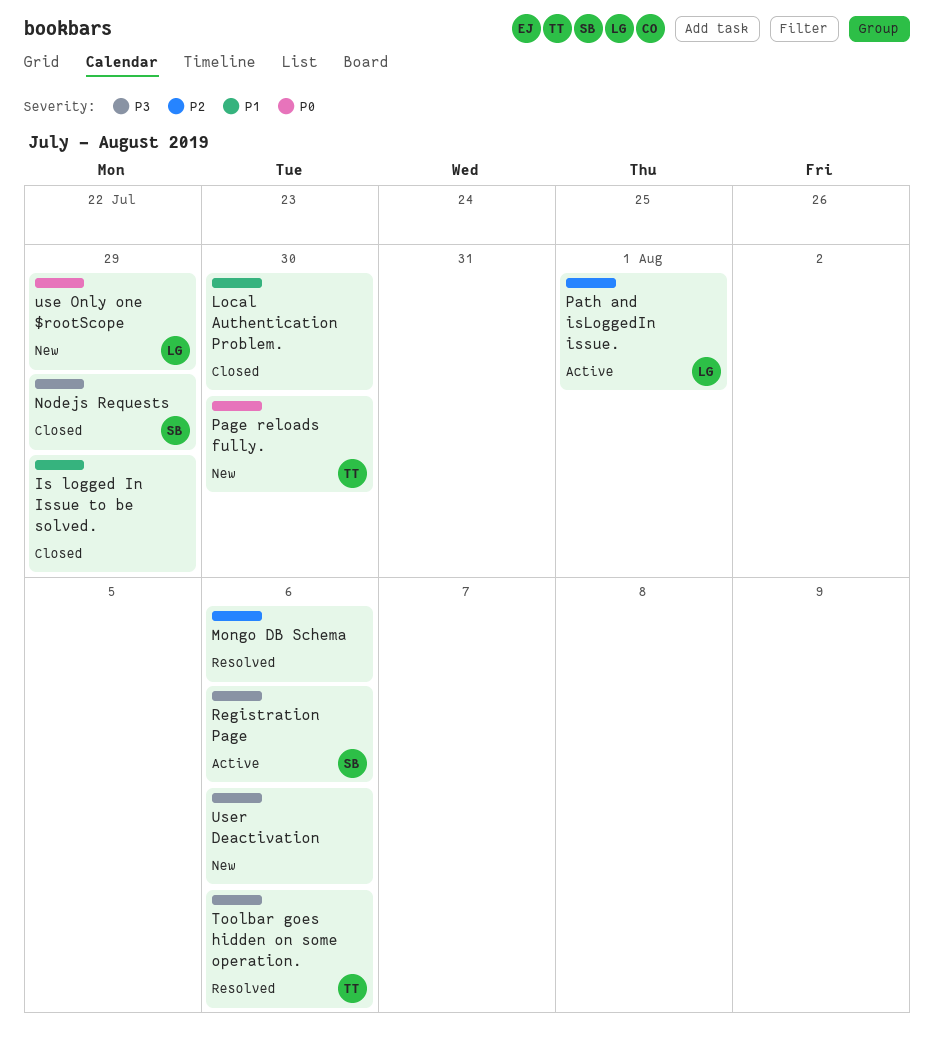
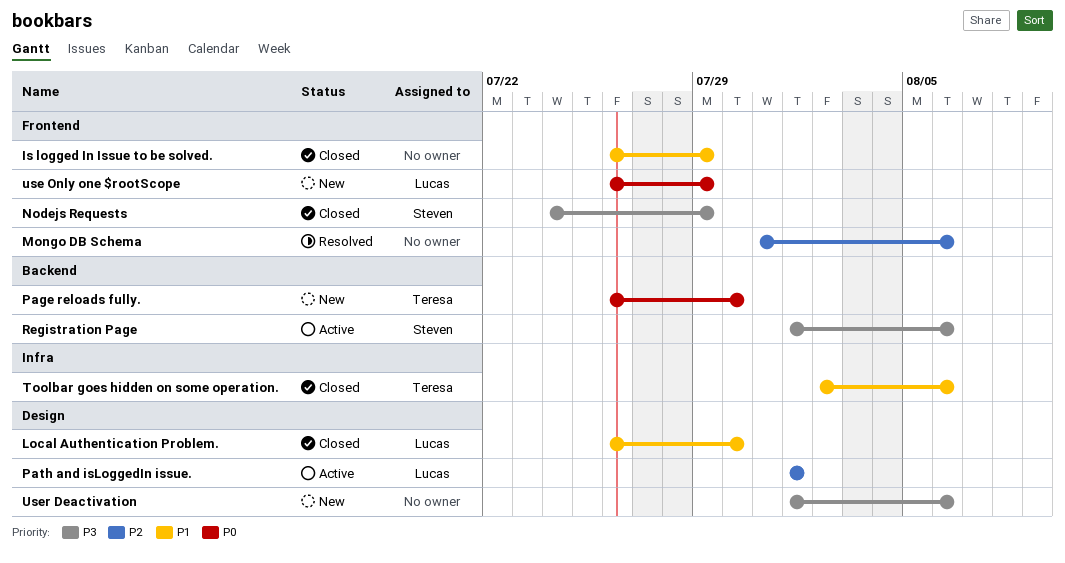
Local Authentication Problem., owner: none -> Lucas
Toolbar goes hidden on some operation., status: Resolved -> Closed
Toolbar goes hidden on some operation., priority: P3 -> P1

